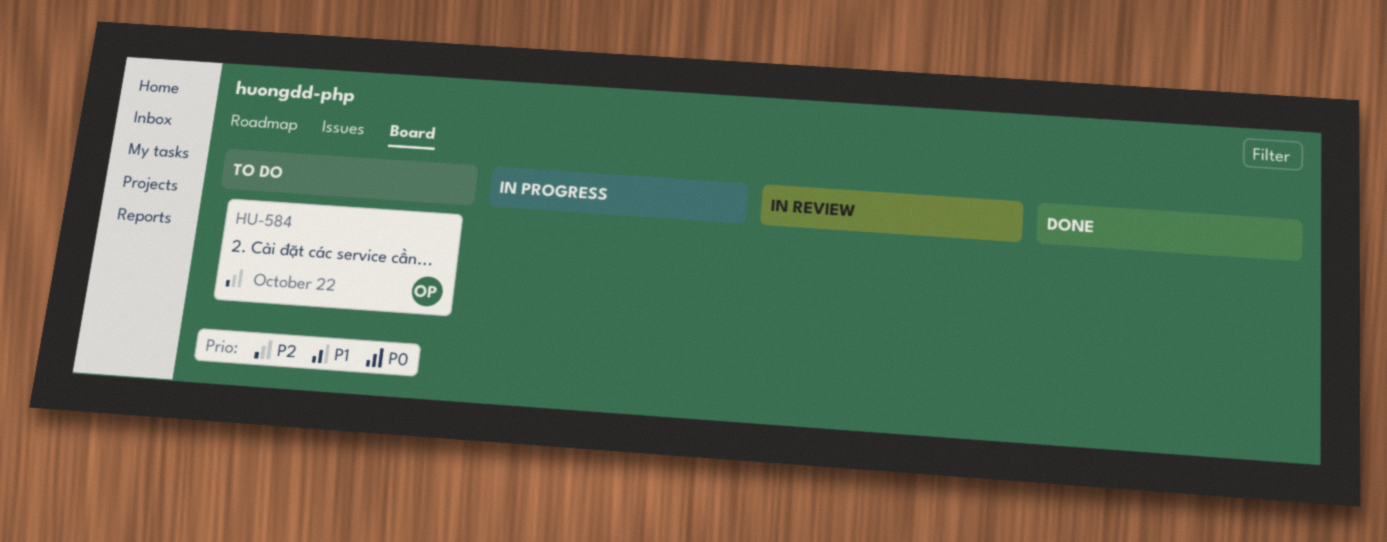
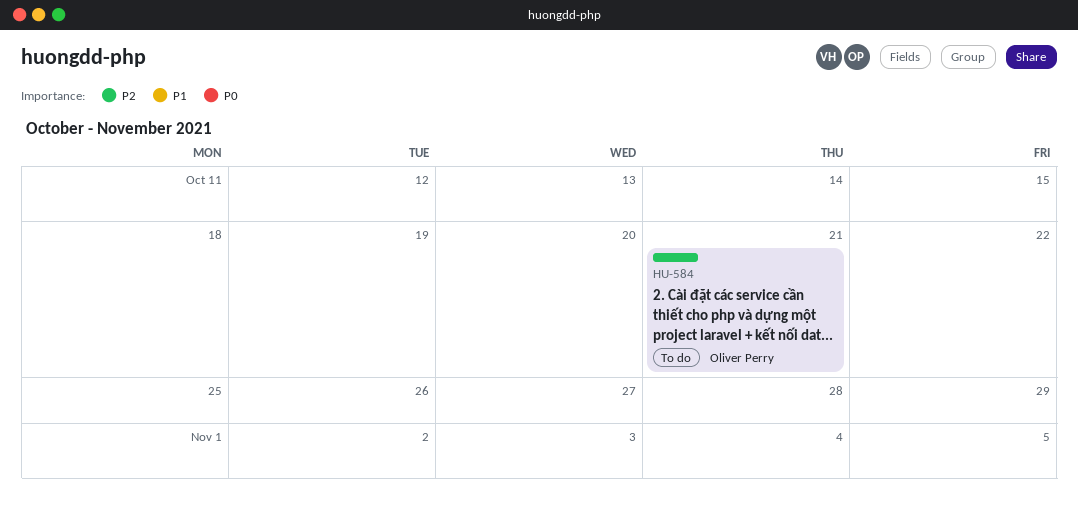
HU-584, due: Oct 22 -> Oct 21

